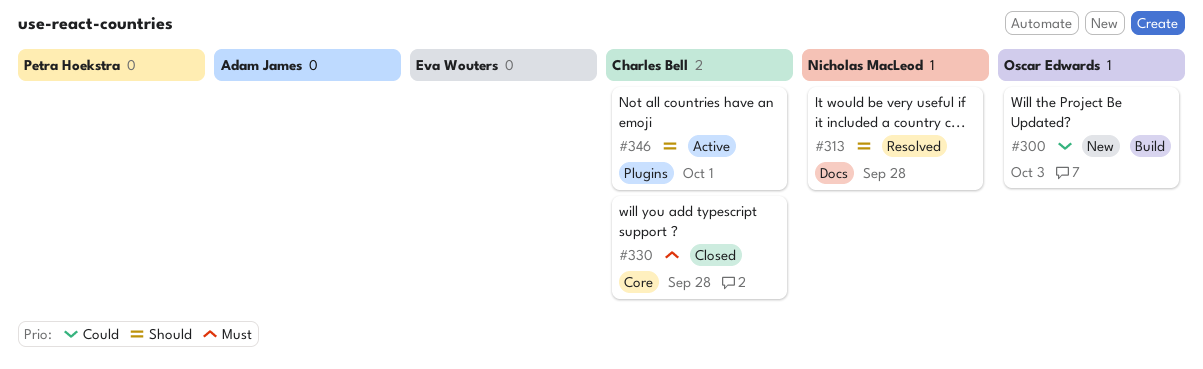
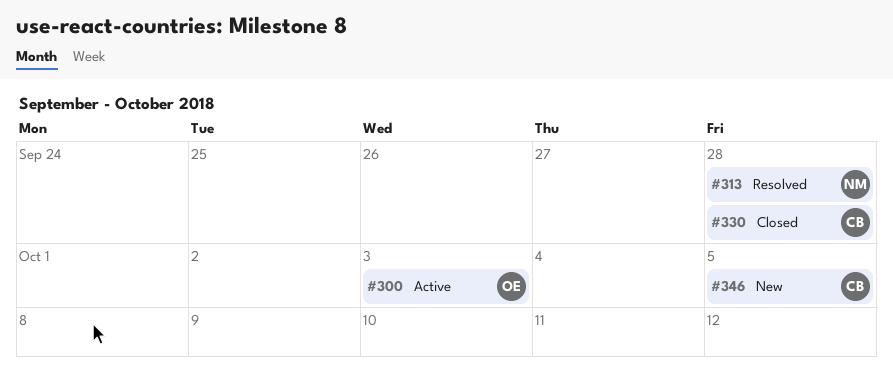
#300, status: New -> Active
#346, status: Active -> New
#346, due: Oct 1 -> Oct 5

